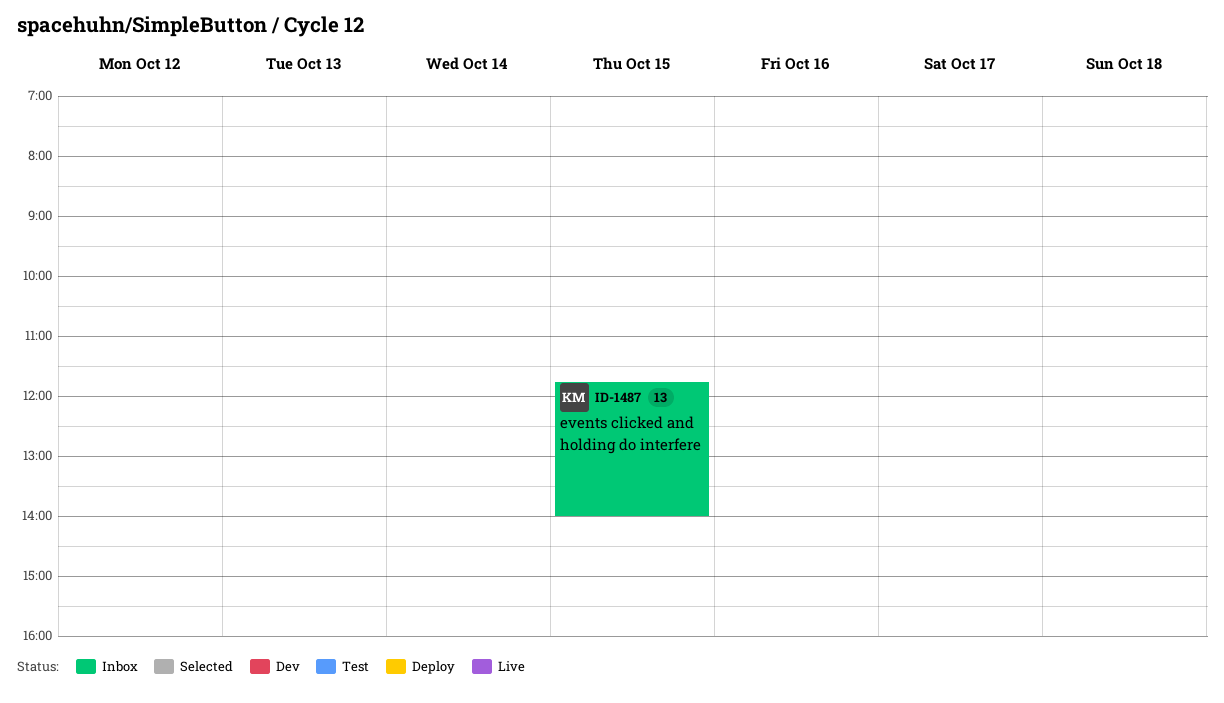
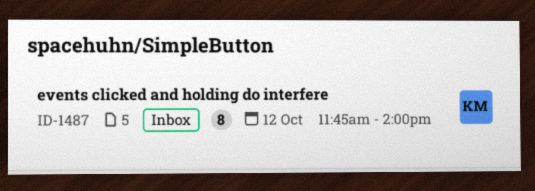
ID-1487, estimate: 13 -> 8
ID-1487, day: Oct 15 -> Oct 12

